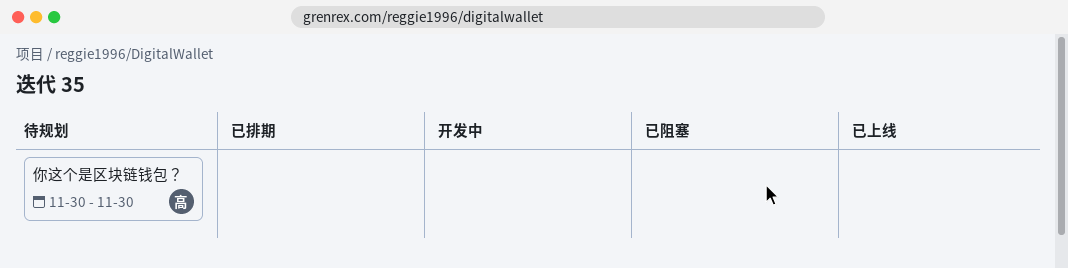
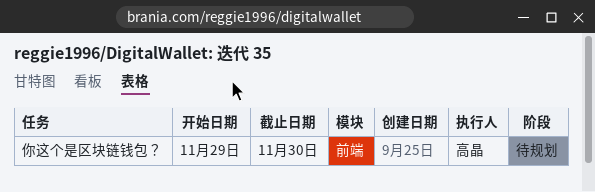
你这个是区块链钱包？, start: Nov 30 -> Nov 29

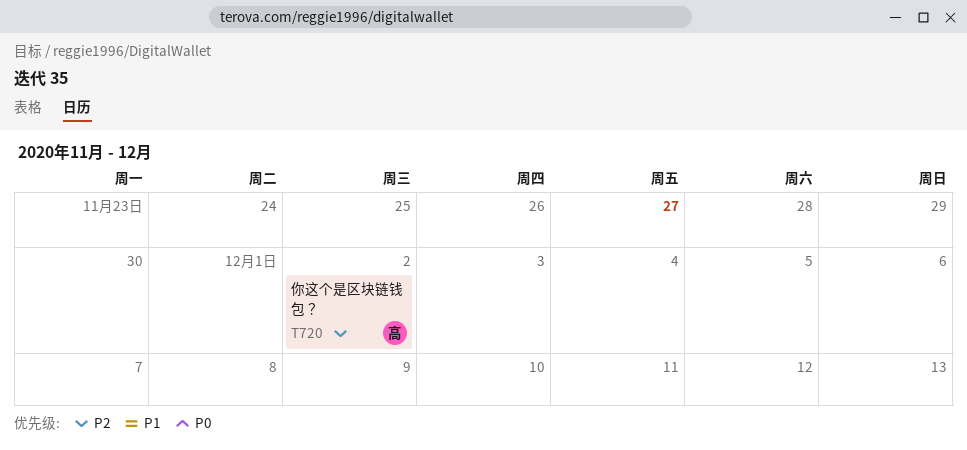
你这个是区块链钱包？, due: Nov 30 -> Dec 2

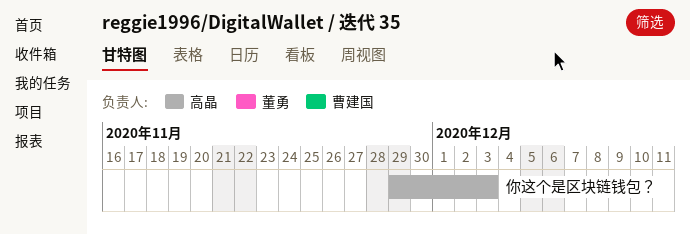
你这个是区块链钱包？, due: Dec 2 -> Dec 3

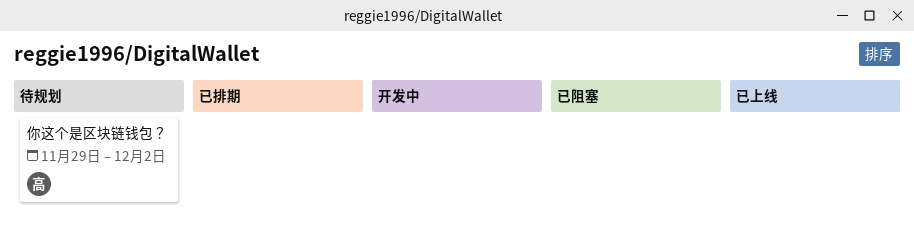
你这个是区块链钱包？, due: Dec 3 -> Dec 2

